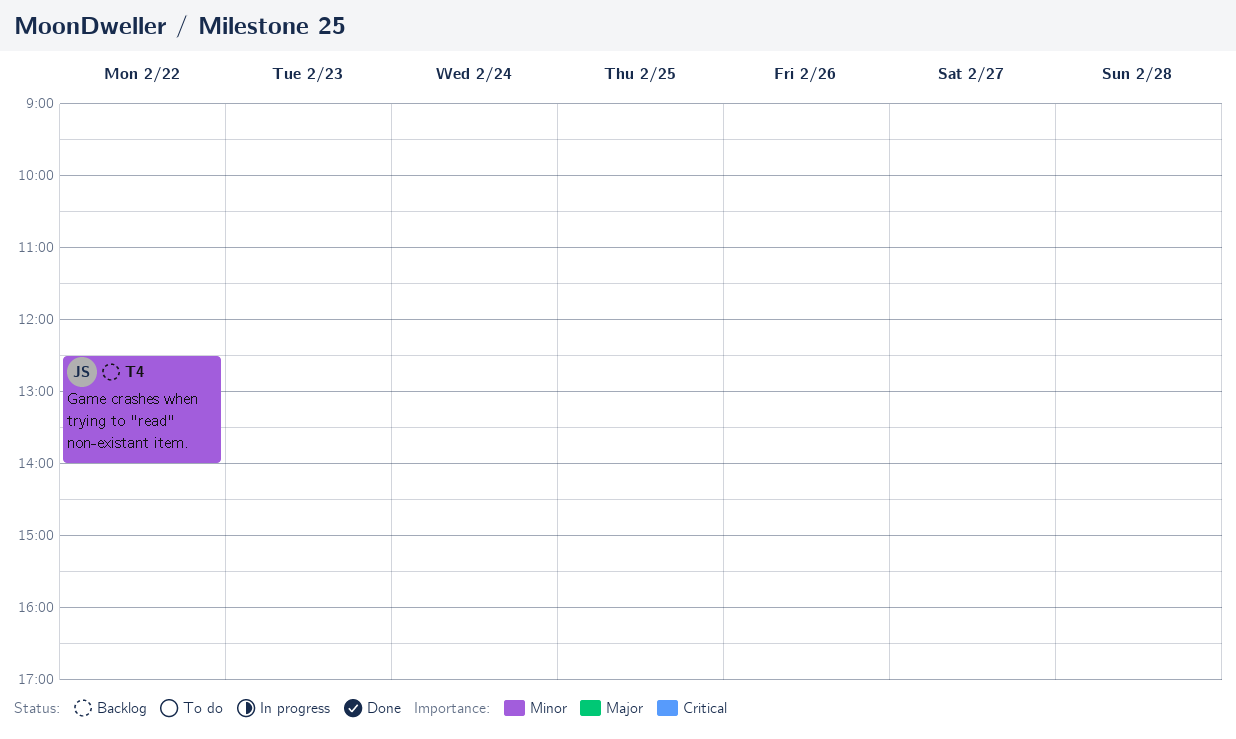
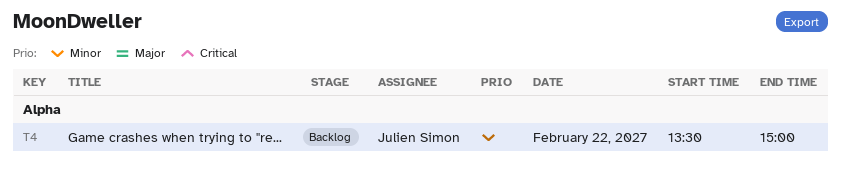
T4, begins: 12:30 -> 13:30
T4, ends: 14:00 -> 15:00

